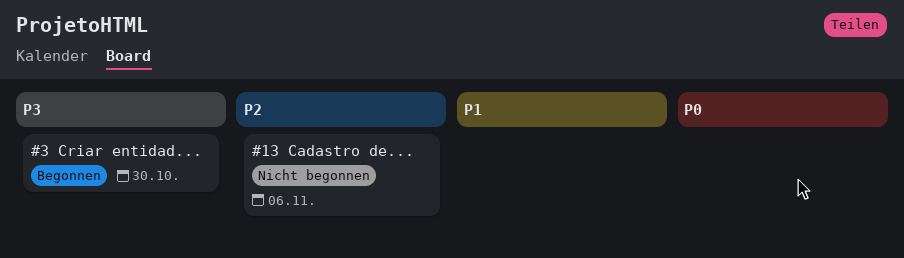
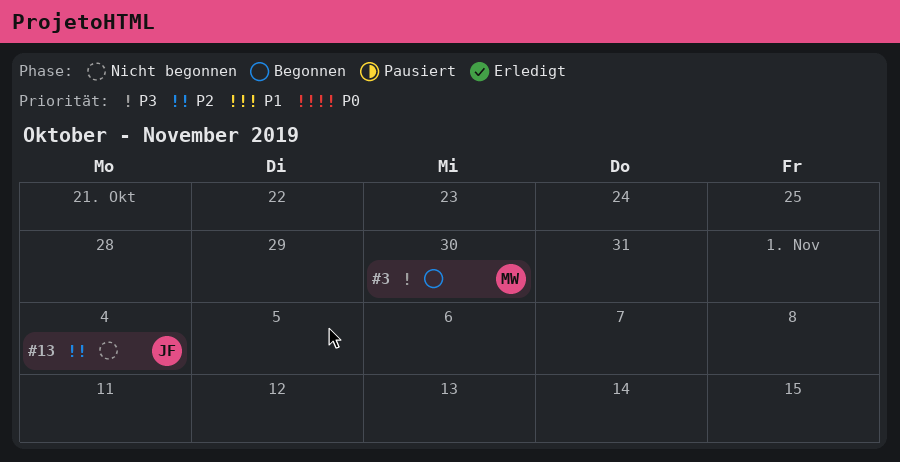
#13, due: Nov 6 -> Nov 4

